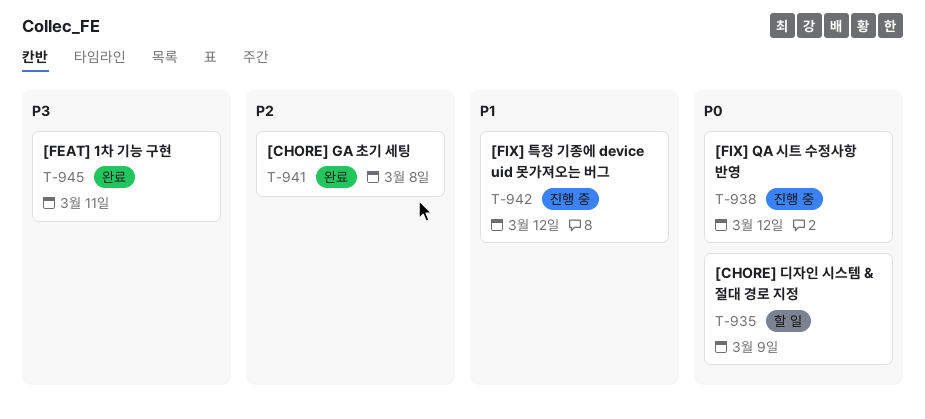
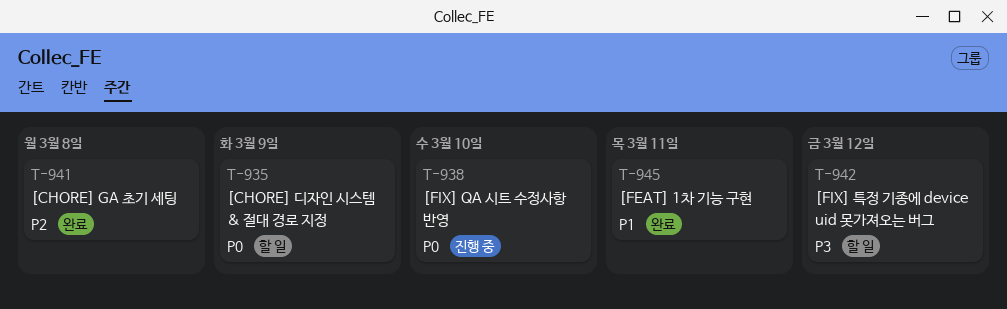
T-938, due: Mar 12 -> Mar 10
T-942, status: 진행 중 -> 할 일
T-942, priority: P1 -> P3
T-945, priority: P3 -> P1

